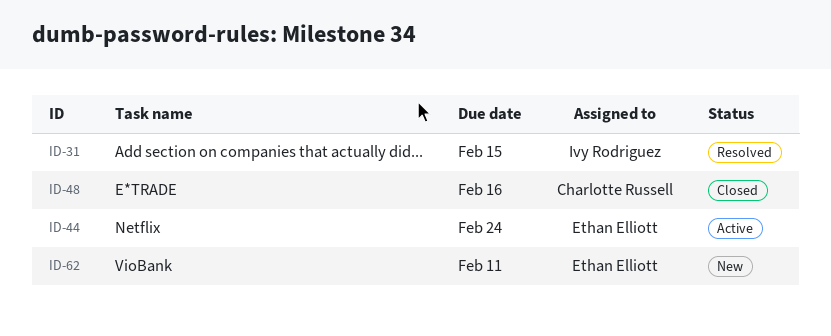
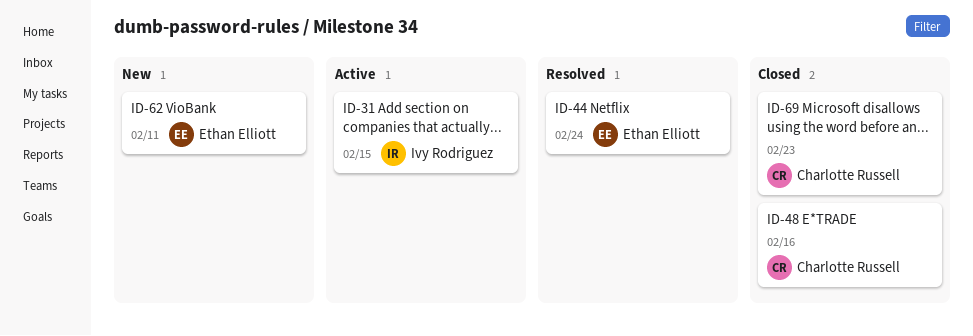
ID-31, status: Resolved -> Active
ID-44, status: Active -> Resolved
ID-69: none -> present

